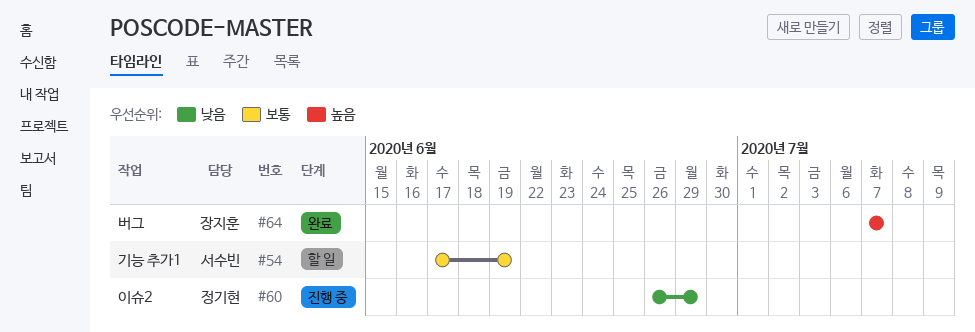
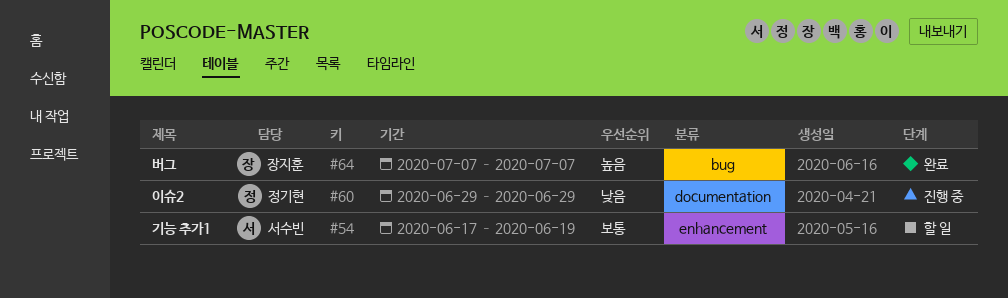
#60, start: Jun 26 -> Jun 29

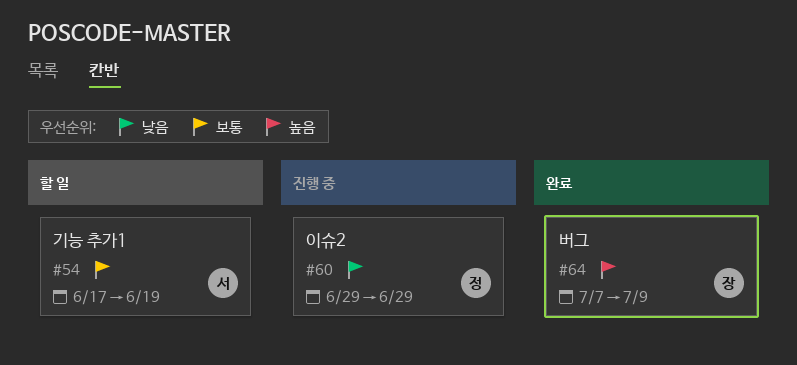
#64, due: Jul 7 -> Jul 9

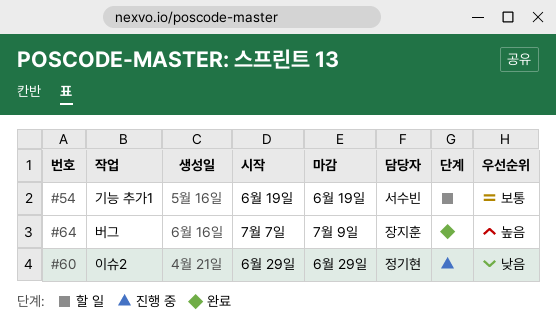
#54, start: Jun 17 -> Jun 19

